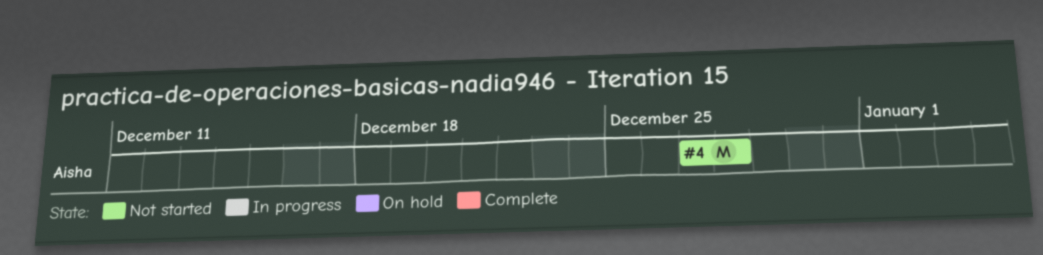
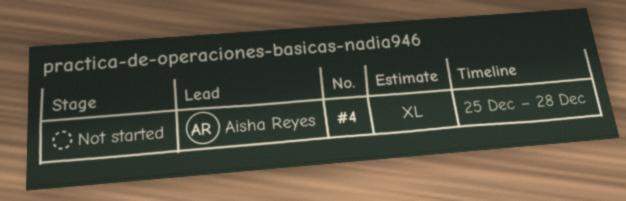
#4, estimate: M -> XL
#4, start: Dec 27 -> Dec 25

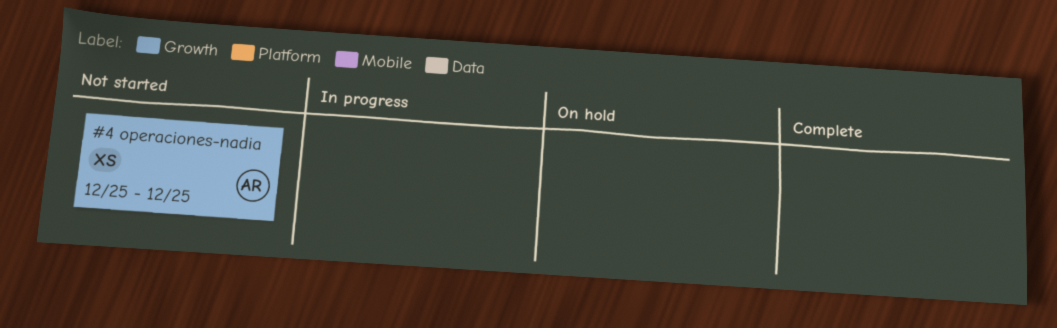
#4, estimate: XL -> XS
#4, due: Dec 28 -> Dec 25

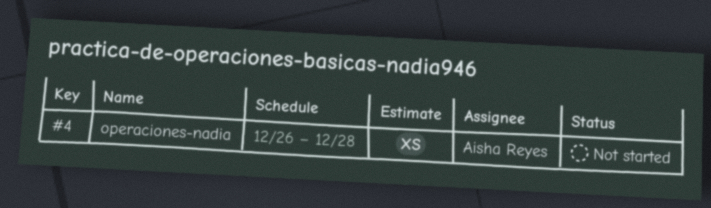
#4, start: Dec 25 -> Dec 26
#4, due: Dec 25 -> Dec 28

